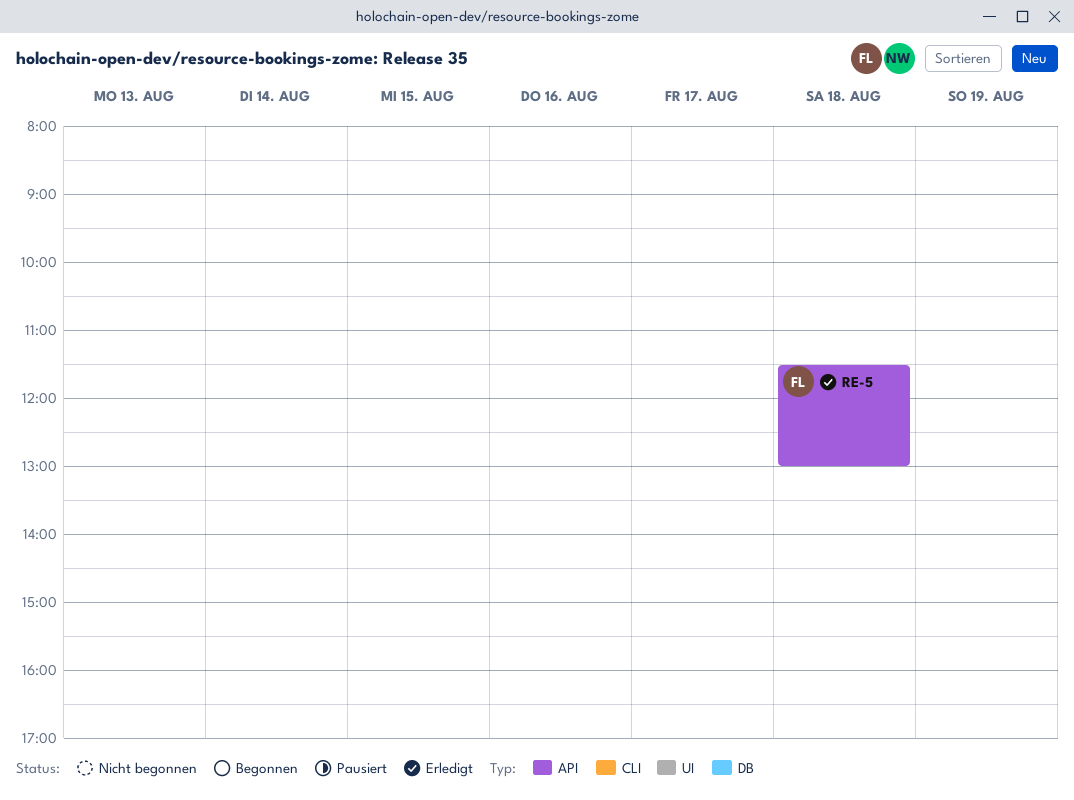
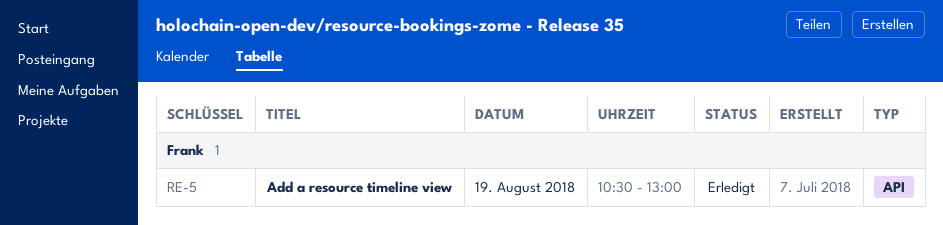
RE-5, day: Aug 18 -> Aug 19
RE-5, begins: 11:30 -> 10:30

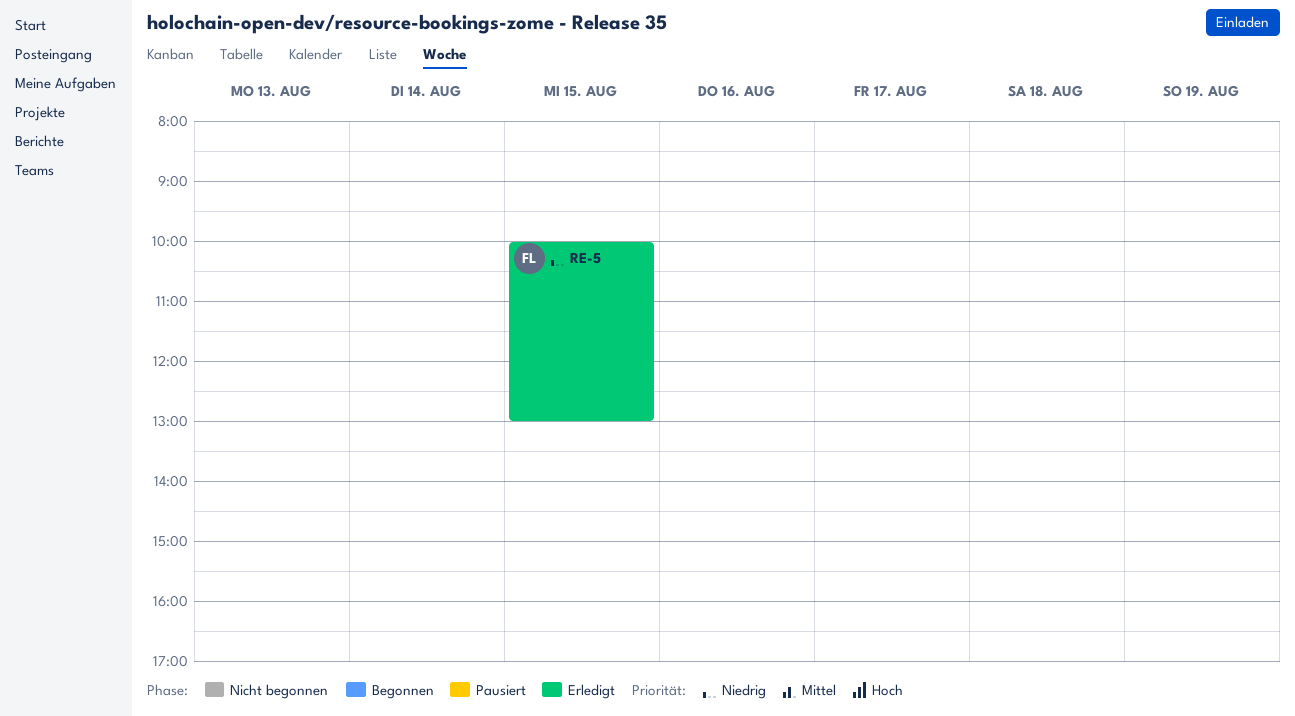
RE-5, day: Aug 19 -> Aug 15
RE-5, begins: 10:30 -> 10:00

